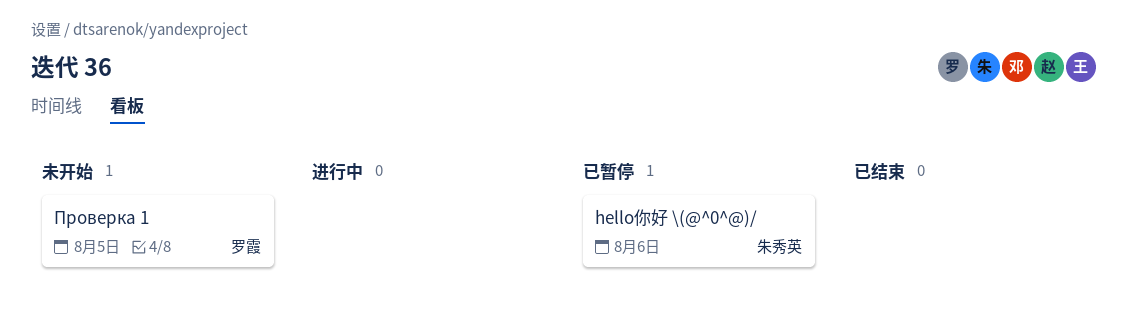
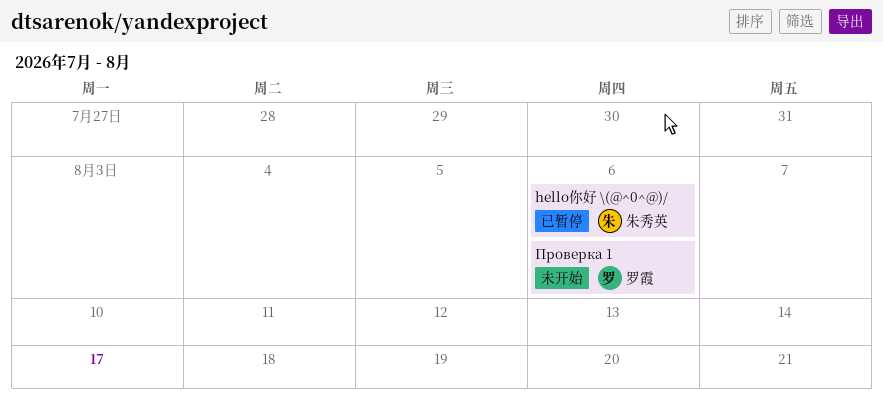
Проверка 1, due: Aug 5 -> Aug 6

